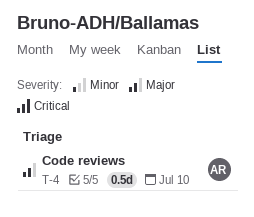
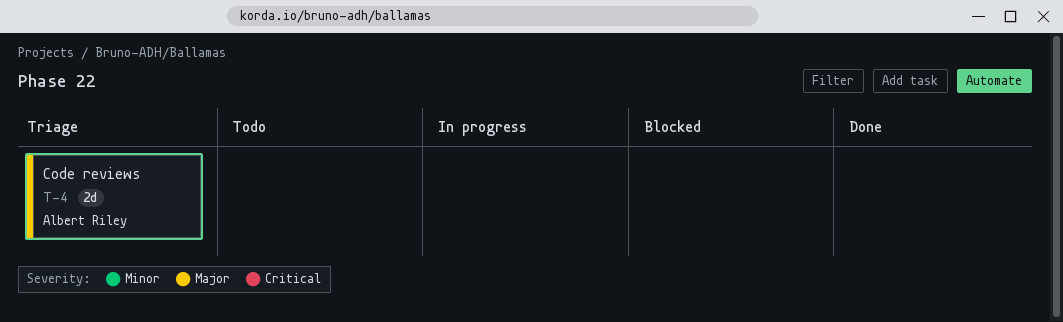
T-4, estimate: 0.5d -> 2d

